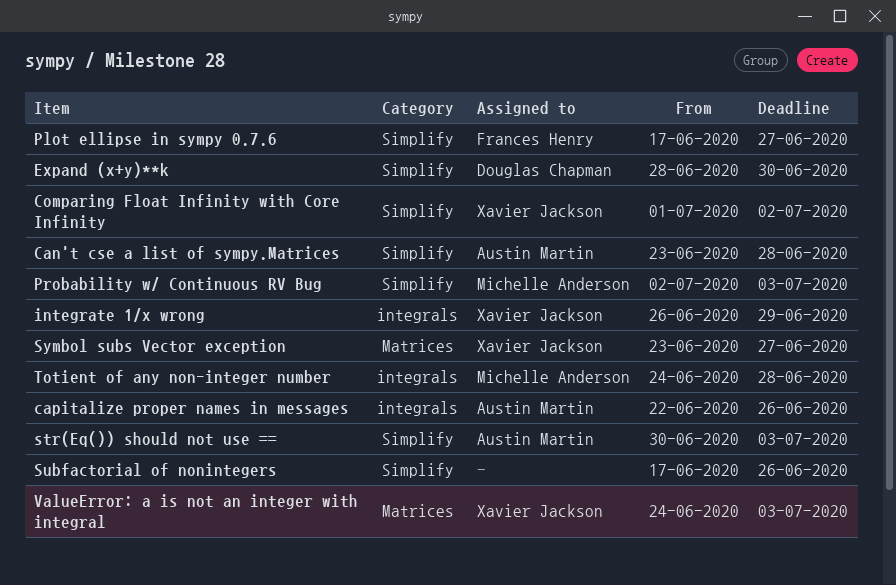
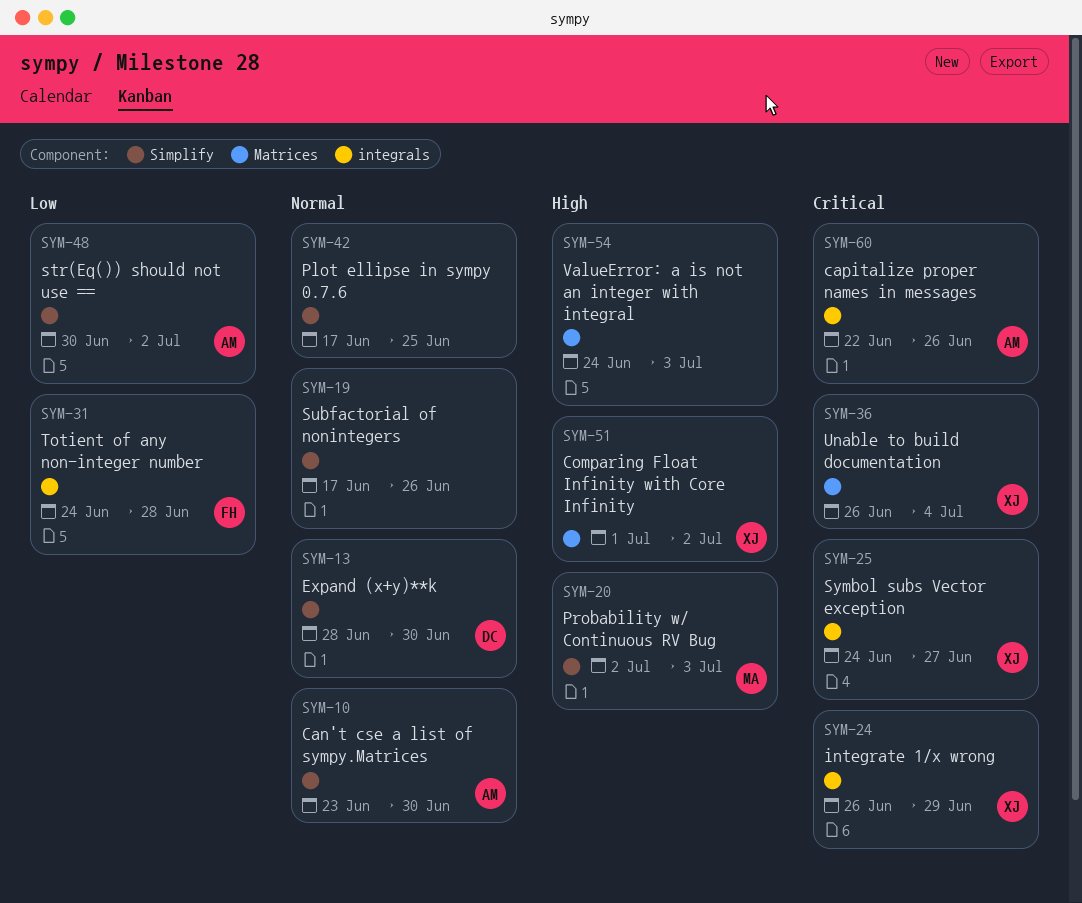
Can't cse a list of sympy.Matrices, due: Jun 28 -> Jun 30
Comparing Float Infinity with Core Infinity, label: Simplify -> Matrices
Plot ellipse in sympy 0.7.6, owner: Frances Henry -> none
Plot ellipse in sympy 0.7.6, due: Jun 27 -> Jun 25
str(Eq()) should not use ==, due: Jul 3 -> Jul 2
Symbol subs Vector exception, label: Matrices -> integrals
Symbol subs Vector exception, start: Jun 23 -> Jun 24
Totient of any non-integer number, owner: Michelle Anderson -> Frances Henry
Unable to build documentation: none -> present
ValueError: a is not an integer with integral, owner: Xavier Jackson -> none

